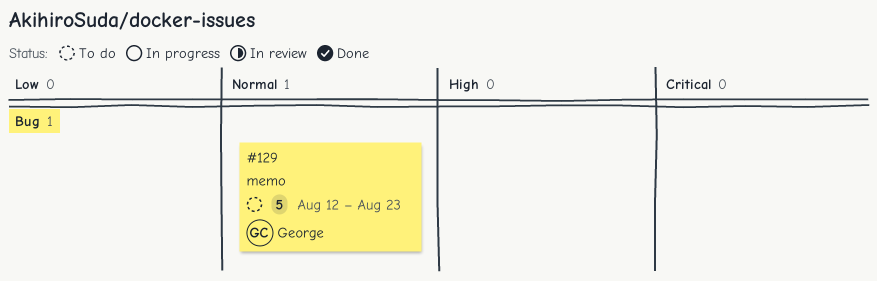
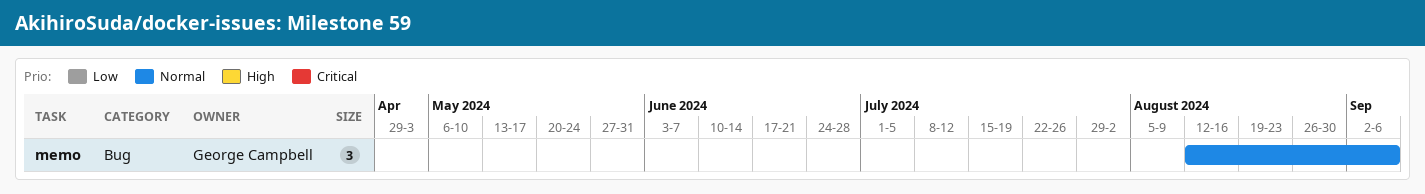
memo, estimate: 5 -> 3
memo, due: Aug 23 -> Sep 6

